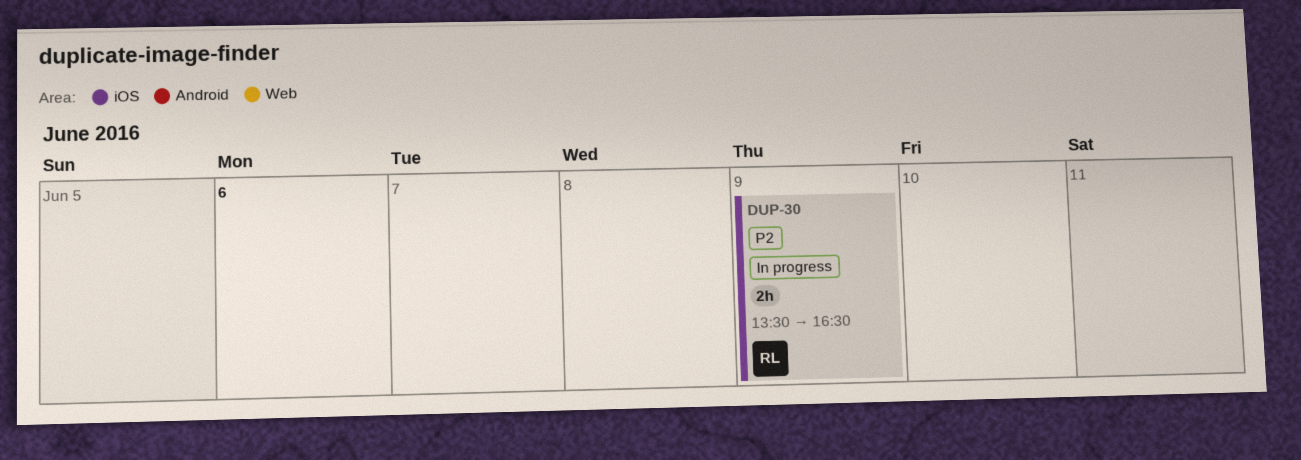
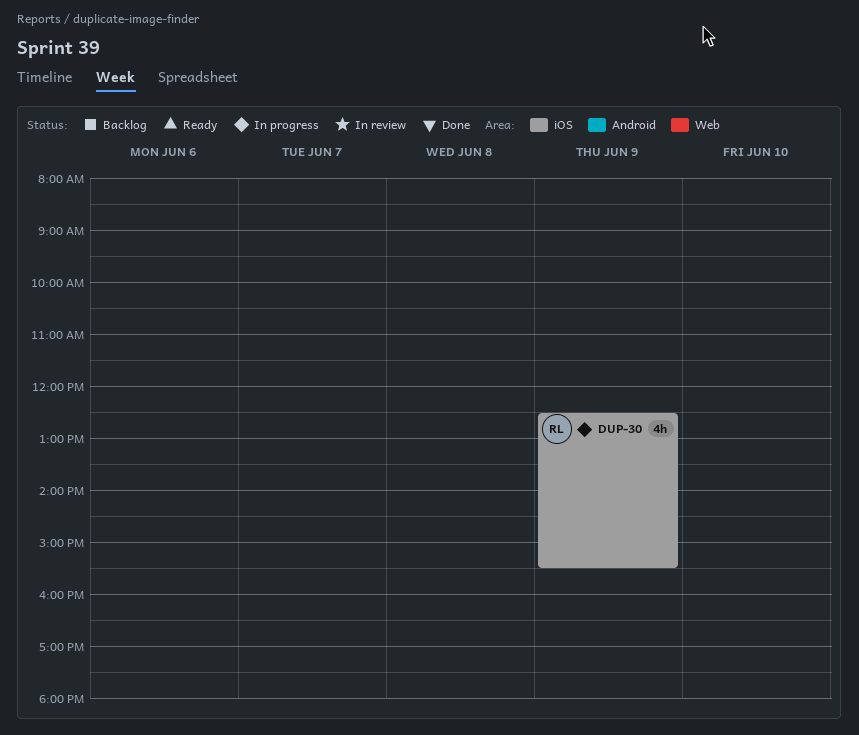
DUP-30, estimate: 2h -> 4h
DUP-30, begins: 13:30 -> 12:30
DUP-30, ends: 16:30 -> 15:30

